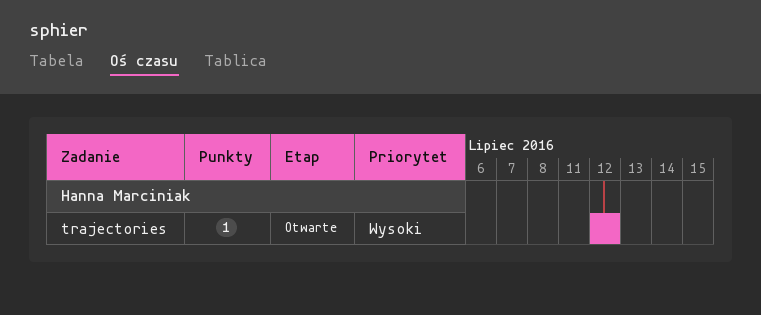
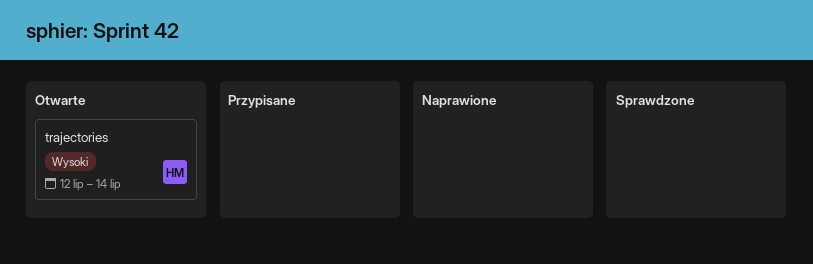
trajectories, due: Jul 12 -> Jul 14

